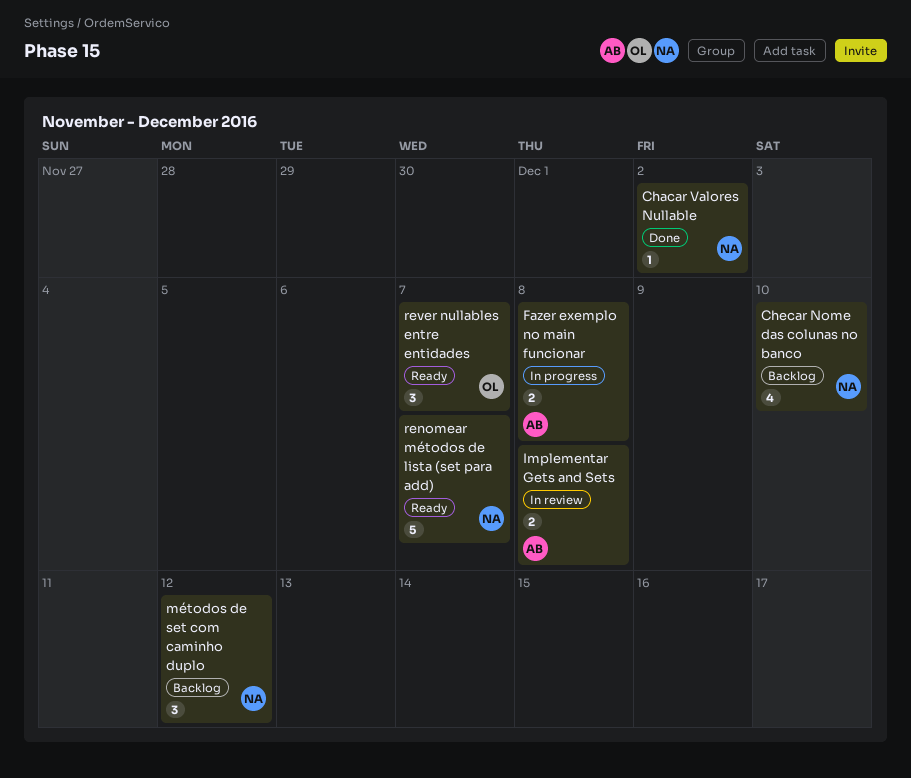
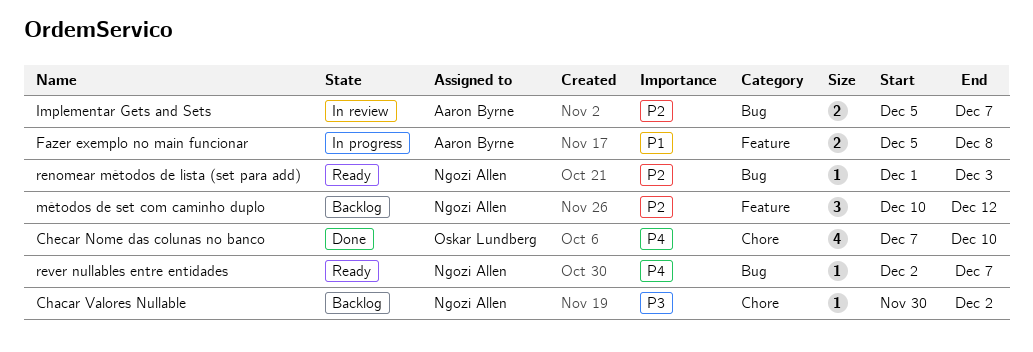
Chacar Valores Nullable, status: Done -> Backlog
Checar Nome das colunas no banco, status: Backlog -> Done
Checar Nome das colunas no banco, owner: Ngozi Allen -> Oskar Lundberg
Implementar Gets and Sets, due: Dec 8 -> Dec 7
renomear métodos de lista (set para add), estimate: 5 -> 1
renomear métodos de lista (set para add), due: Dec 7 -> Dec 3
rever nullables entre entidades, owner: Oskar Lundberg -> Ngozi Allen
rever nullables entre entidades, estimate: 3 -> 1

